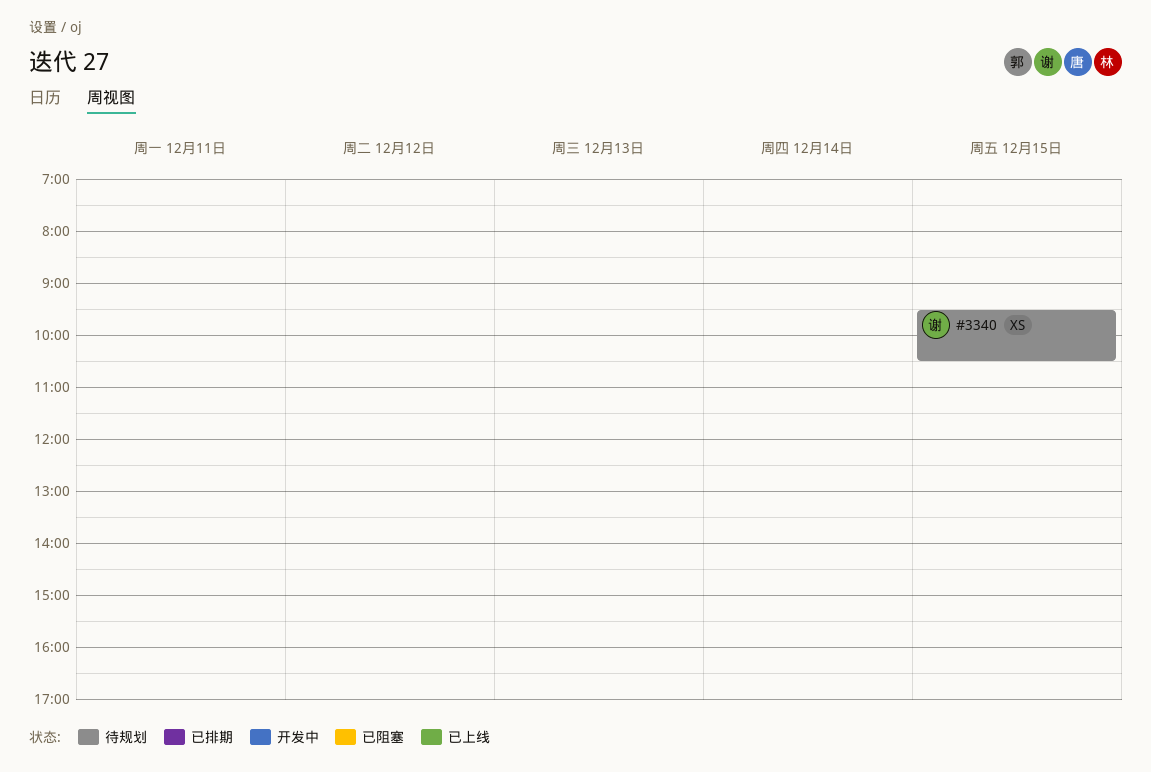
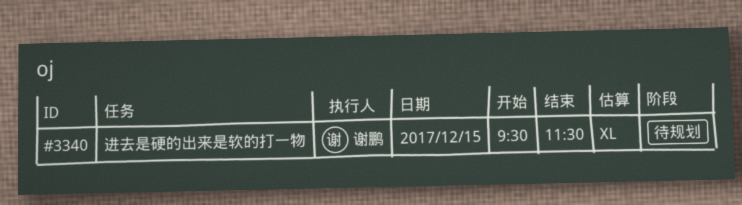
#3340, estimate: XS -> XL
#3340, ends: 10:30 -> 11:30

